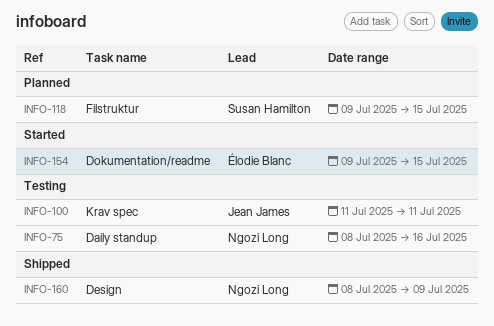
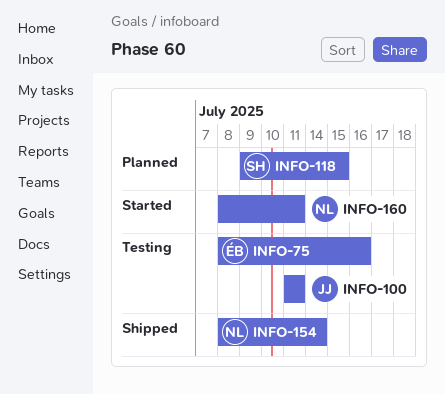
INFO-75, owner: Ngozi Long -> Élodie Blanc
INFO-154, status: Started -> Shipped
INFO-154, owner: Élodie Blanc -> Ngozi Long
INFO-154, start: Jul 9 -> Jul 8
INFO-154, due: Jul 15 -> Jul 14
INFO-160, status: Shipped -> Started
INFO-160, due: Jul 9 -> Jul 11

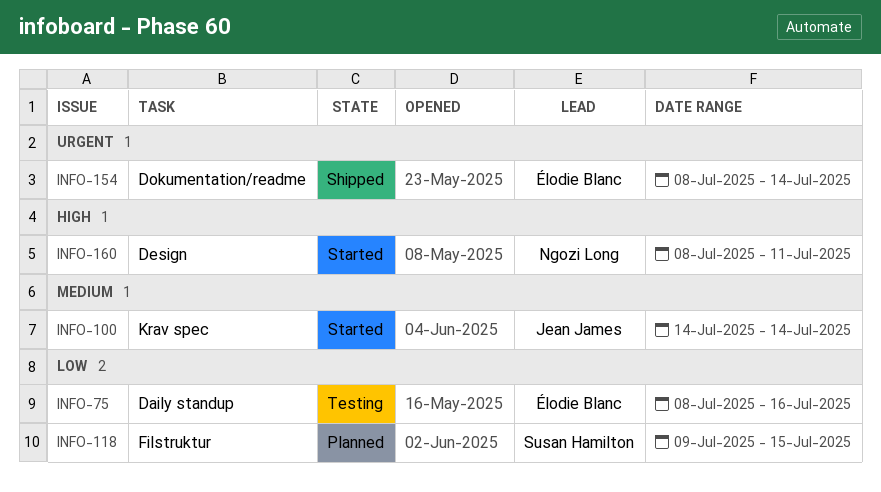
INFO-100, status: Testing -> Started
INFO-100, start: Jul 11 -> Jul 14
INFO-100, due: Jul 11 -> Jul 14
INFO-154, owner: Ngozi Long -> Élodie Blanc

